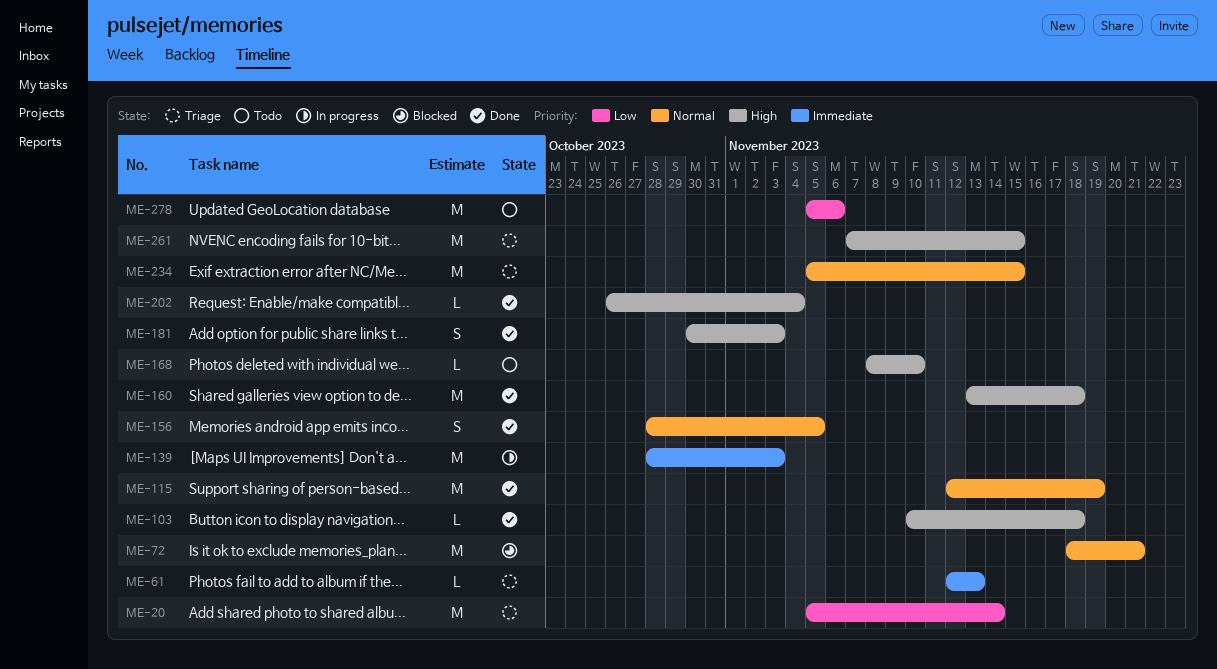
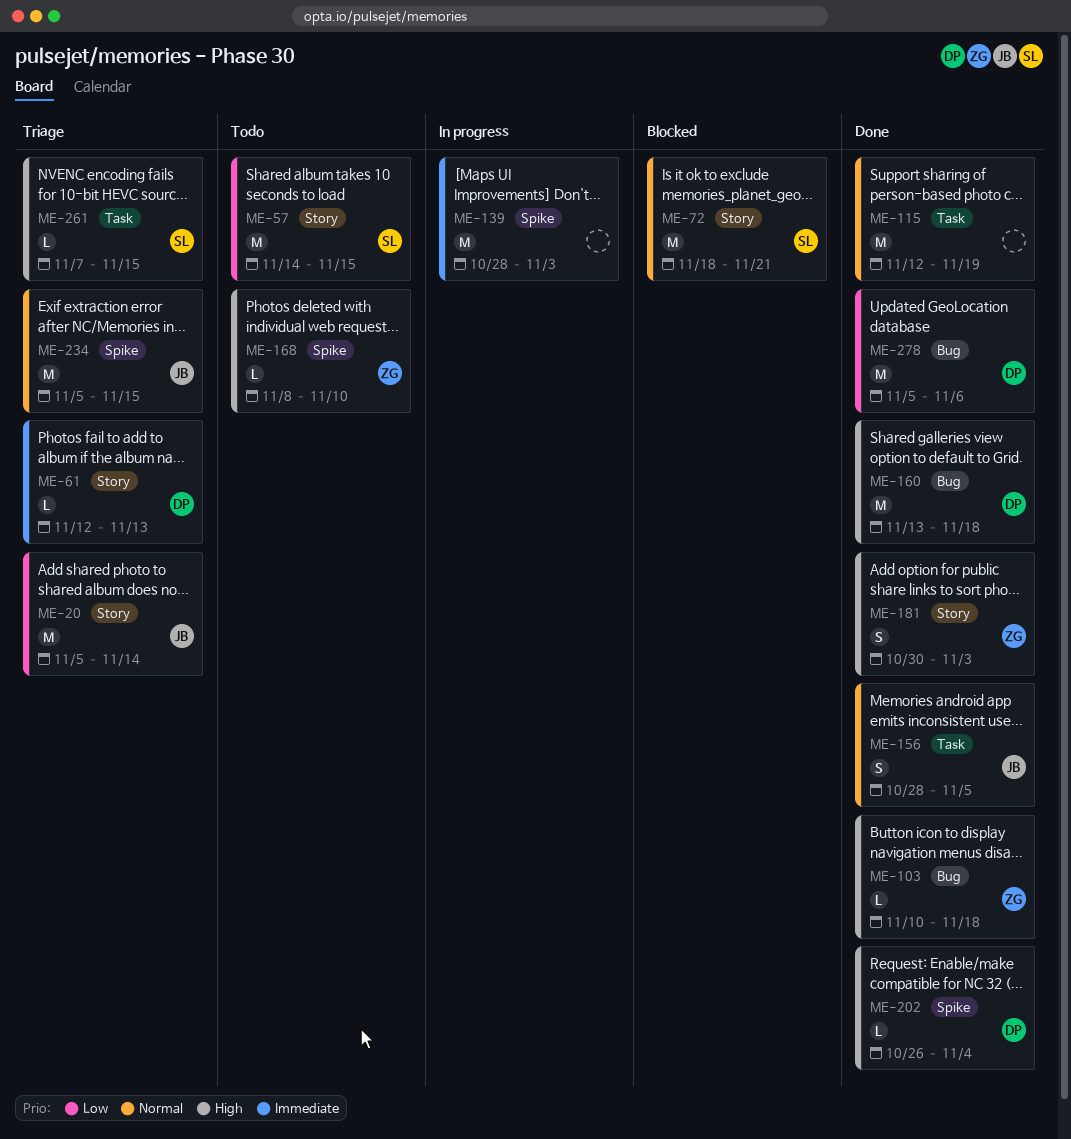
ME-57: none -> present
ME-261, estimate: M -> L
ME-278, status: Todo -> Done

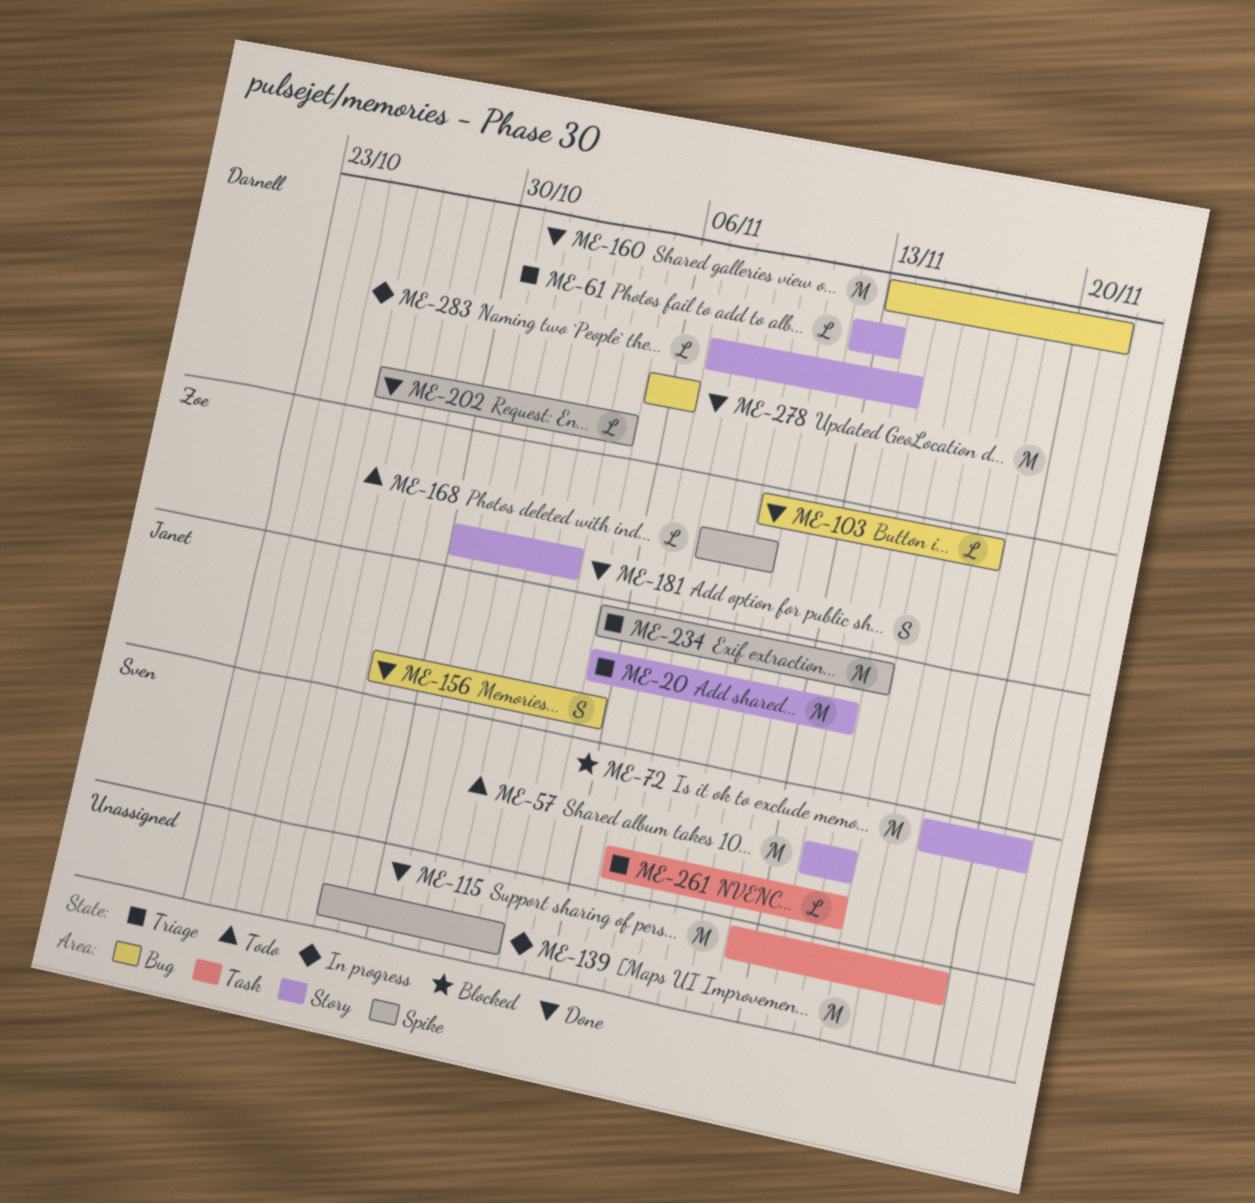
ME-156, label: Task -> Bug
ME-160, due: Nov 18 -> Nov 21
ME-283: none -> present

